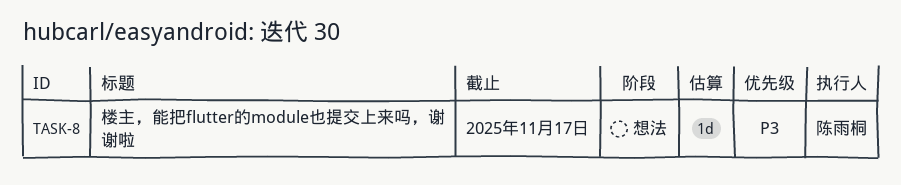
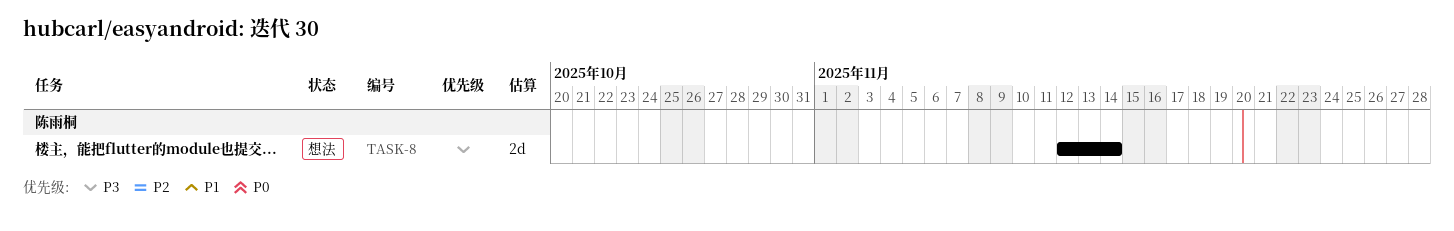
TASK-8, estimate: 1d -> 2d
TASK-8, due: Nov 17 -> Nov 14

